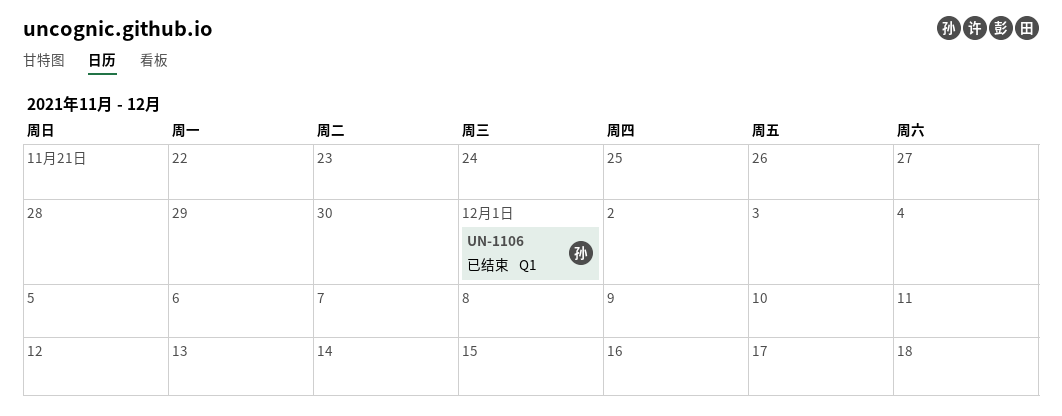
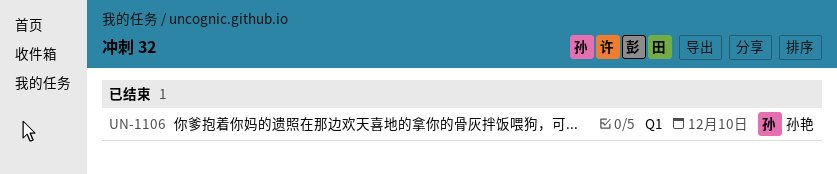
UN-1106, due: Dec 1 -> Dec 10

